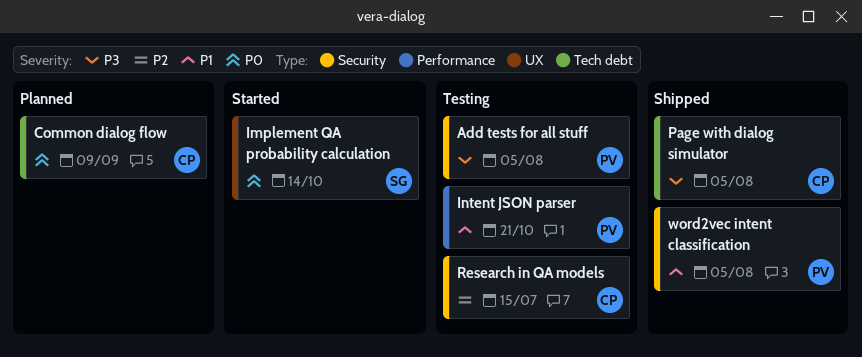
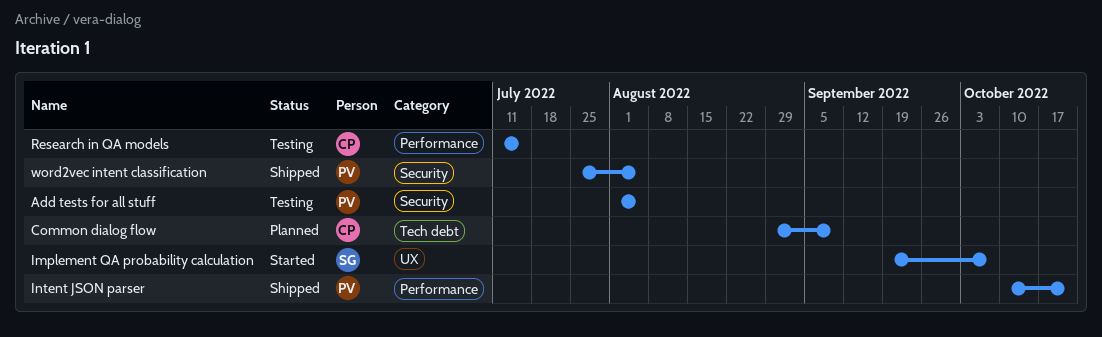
Implement QA probability calculation, due: Oct 14 -> Oct 7
Intent JSON parser, status: Testing -> Shipped
Page with dialog simulator: present -> none
Research in QA models, label: Security -> Performance

